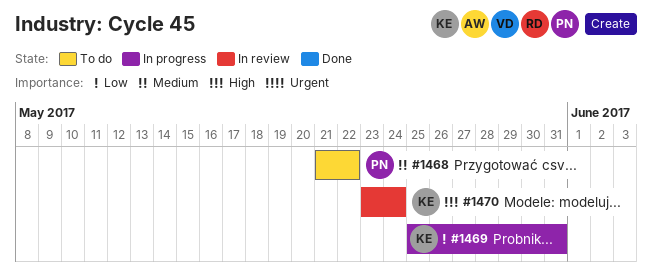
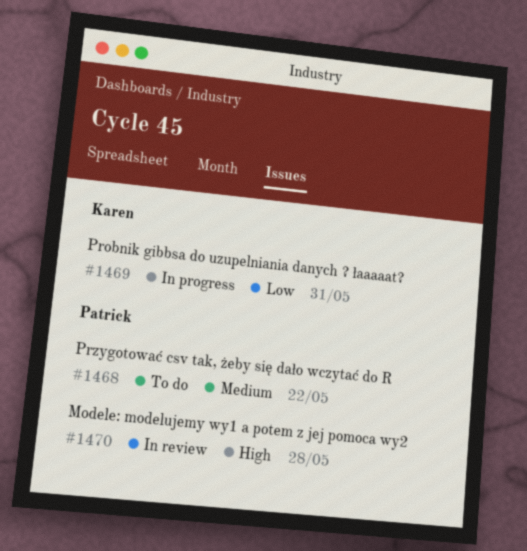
#1470, owner: Karen -> Patrick
#1470, due: May 24 -> May 28

